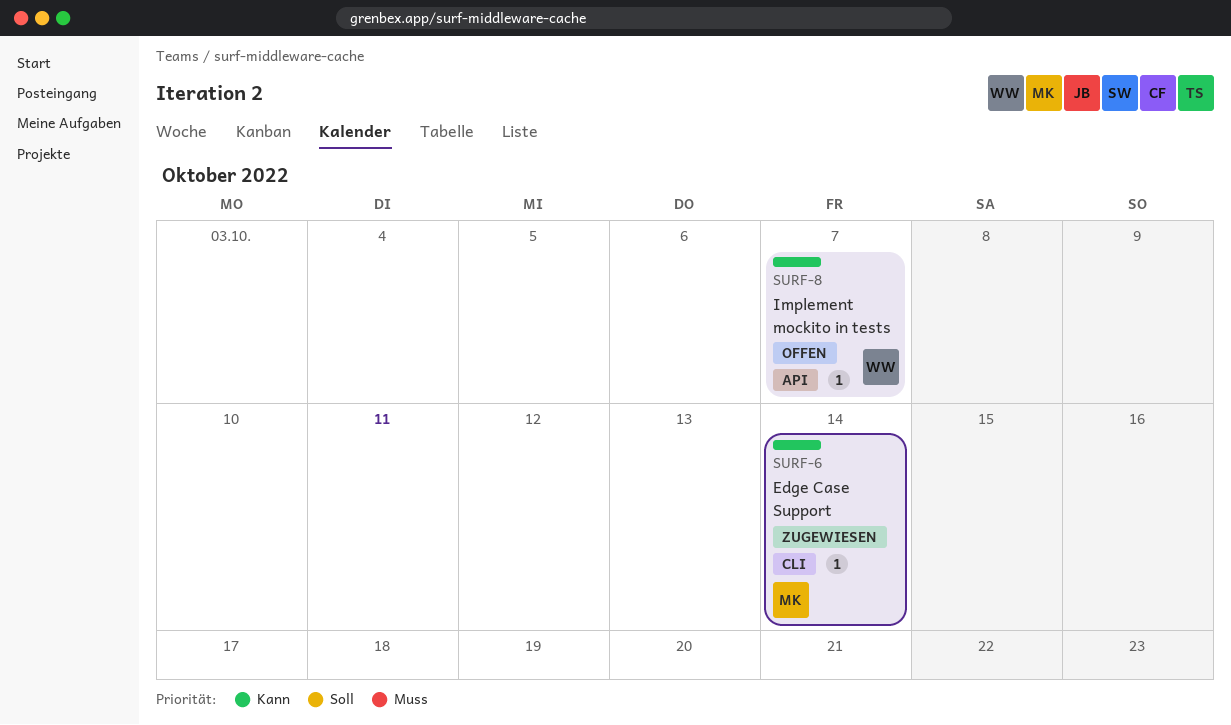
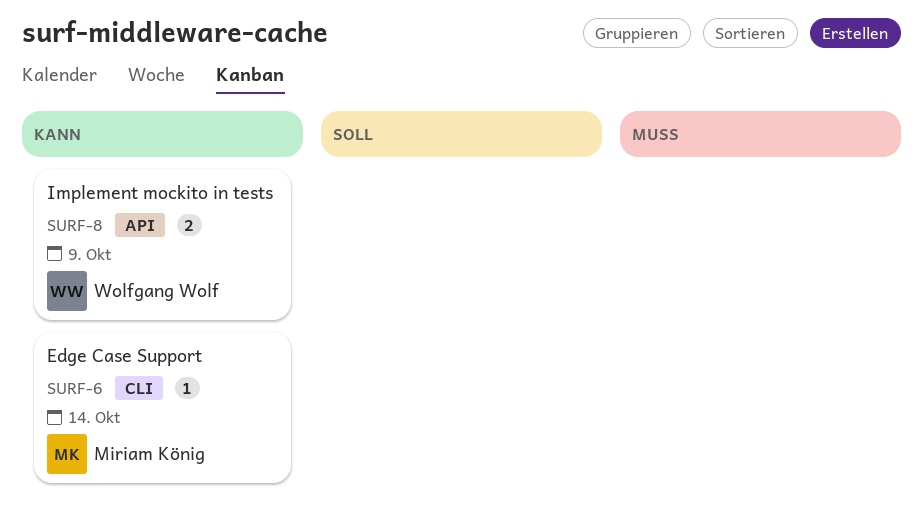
SURF-8, estimate: 1 -> 2
SURF-8, due: Oct 7 -> Oct 9

